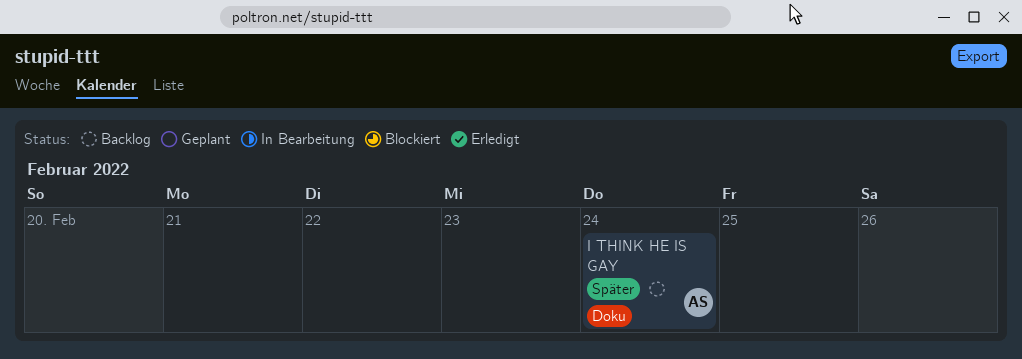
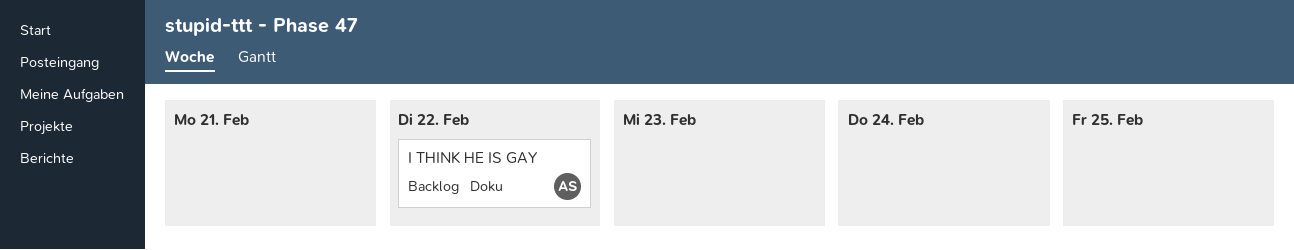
I THINK HE IS GAY, due: Feb 24 -> Feb 22

